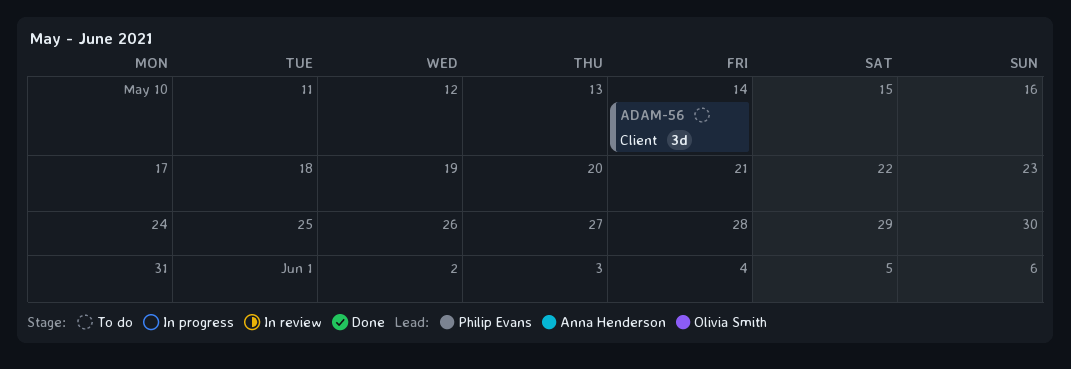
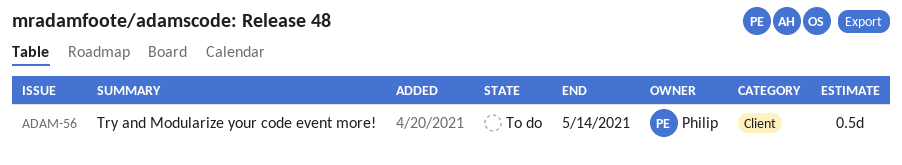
ADAM-56, estimate: 3d -> 0.5d

